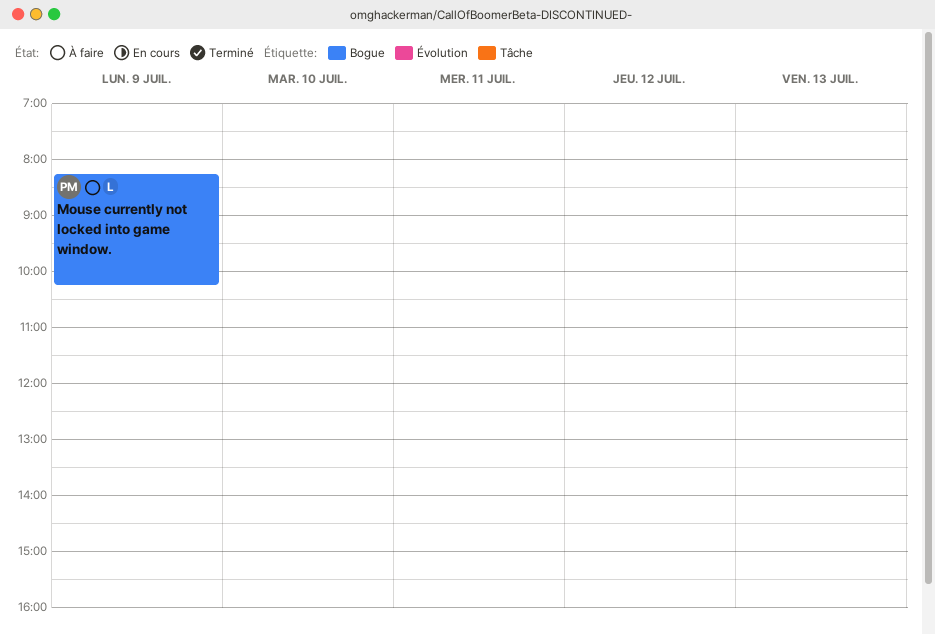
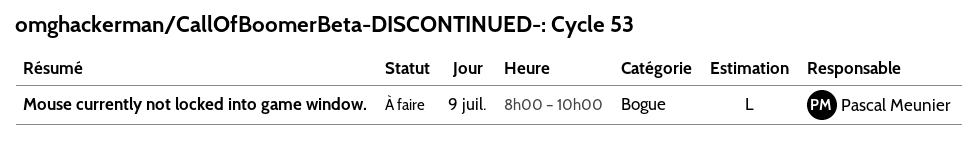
Mouse currently not locked into game window., begins: 08:15 -> 08:00
Mouse currently not locked into game window., ends: 10:15 -> 10:00

